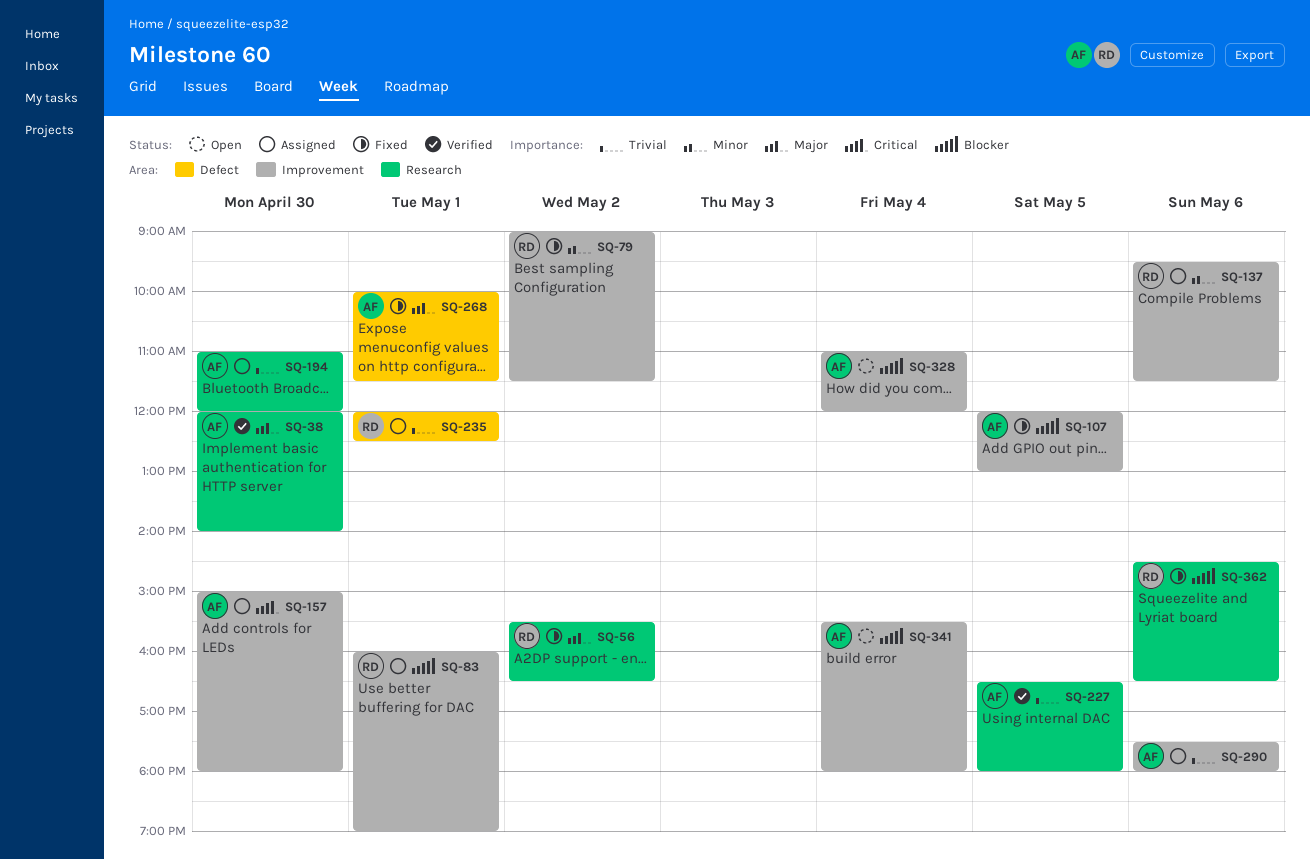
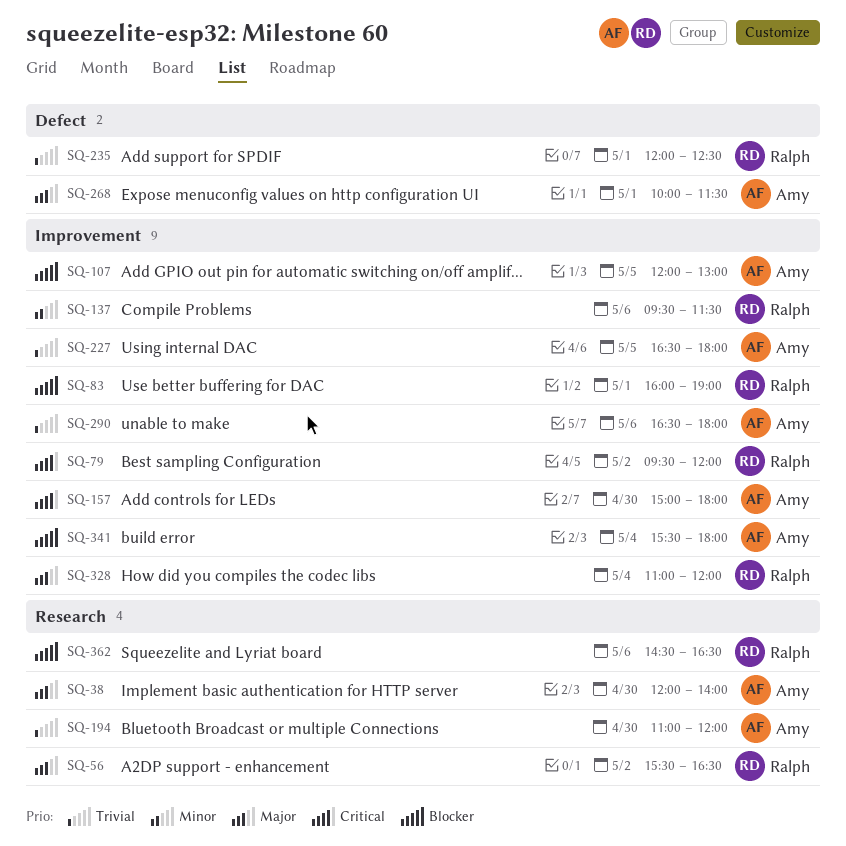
SQ-79, priority: Minor -> Critical
SQ-79, begins: 09:00 -> 09:30
SQ-79, ends: 11:30 -> 12:00
SQ-227, label: Research -> Improvement
SQ-290, begins: 17:30 -> 16:30
SQ-328, owner: Amy -> Ralph
SQ-328, priority: Blocker -> Major

